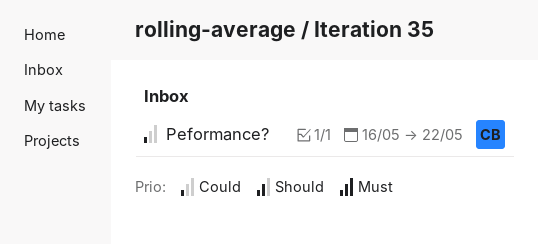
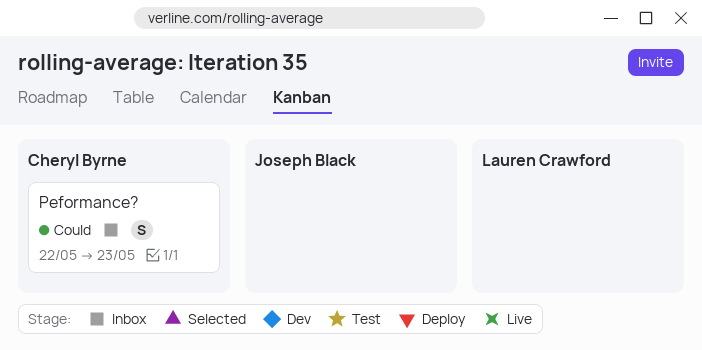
Peformance?, start: May 16 -> May 22
Peformance?, due: May 22 -> May 23

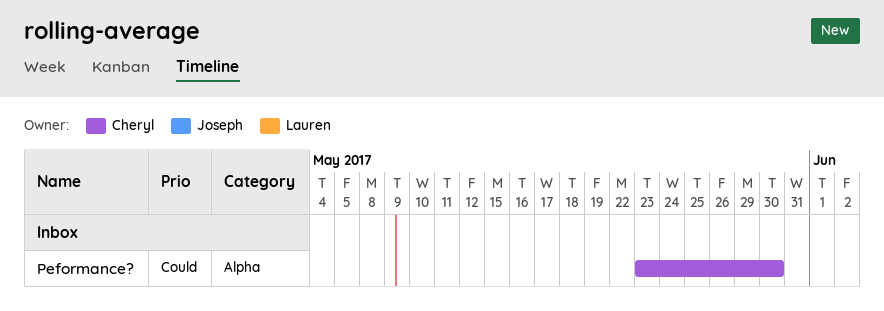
Peformance?, start: May 22 -> May 23
Peformance?, due: May 23 -> May 30

